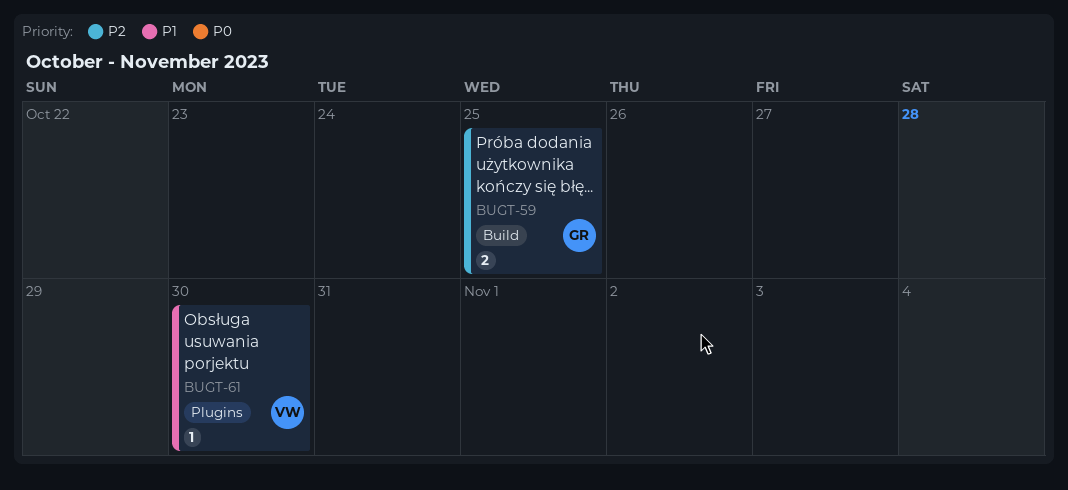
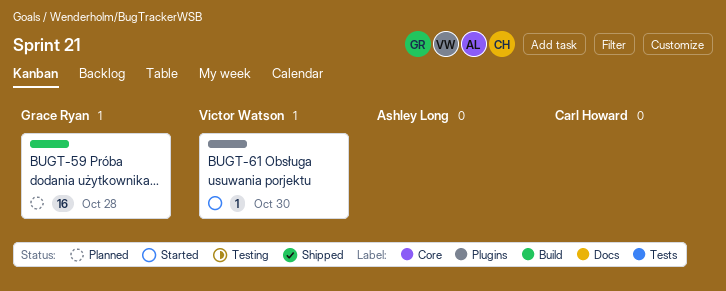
BUGT-59, estimate: 2 -> 16
BUGT-59, due: Oct 25 -> Oct 28

